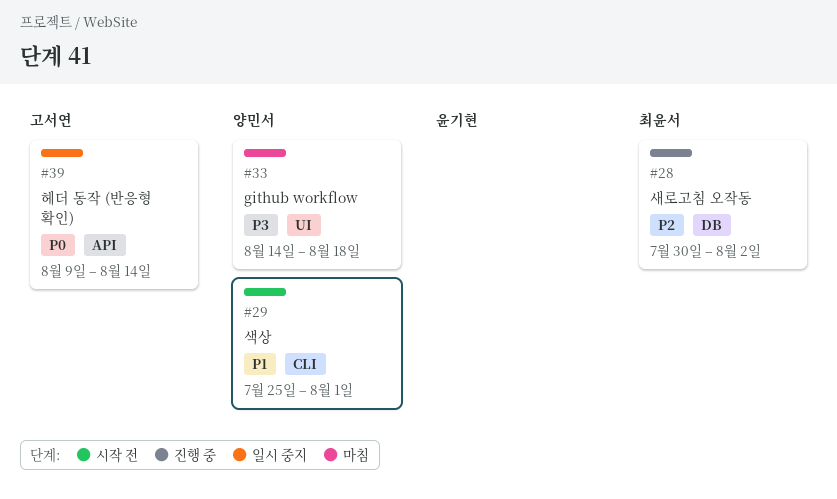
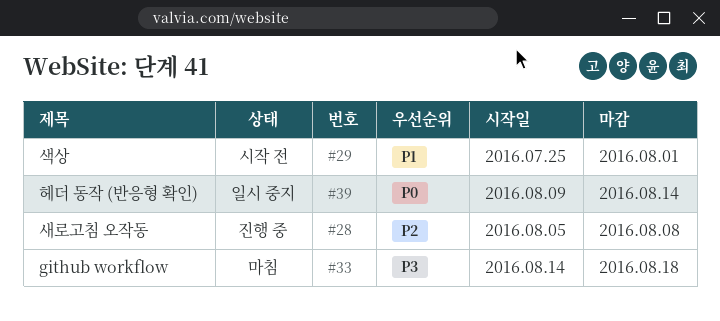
#28, start: Jul 30 -> Aug 5
#28, due: Aug 2 -> Aug 8

